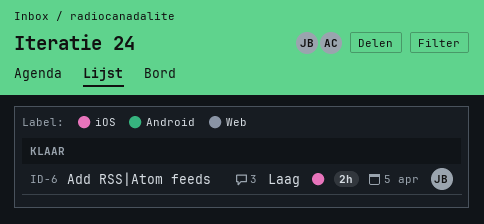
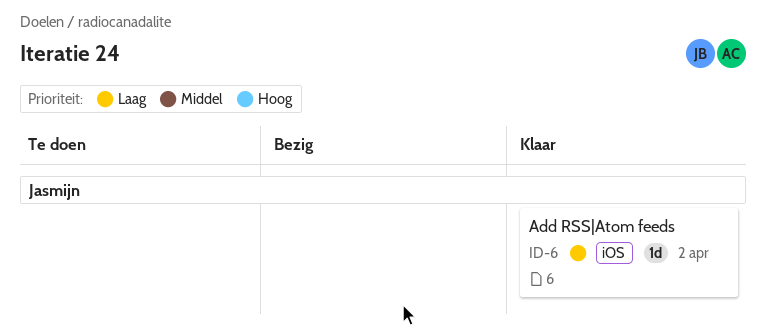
ID-6, estimate: 2h -> 1d
ID-6, due: Apr 5 -> Apr 2

